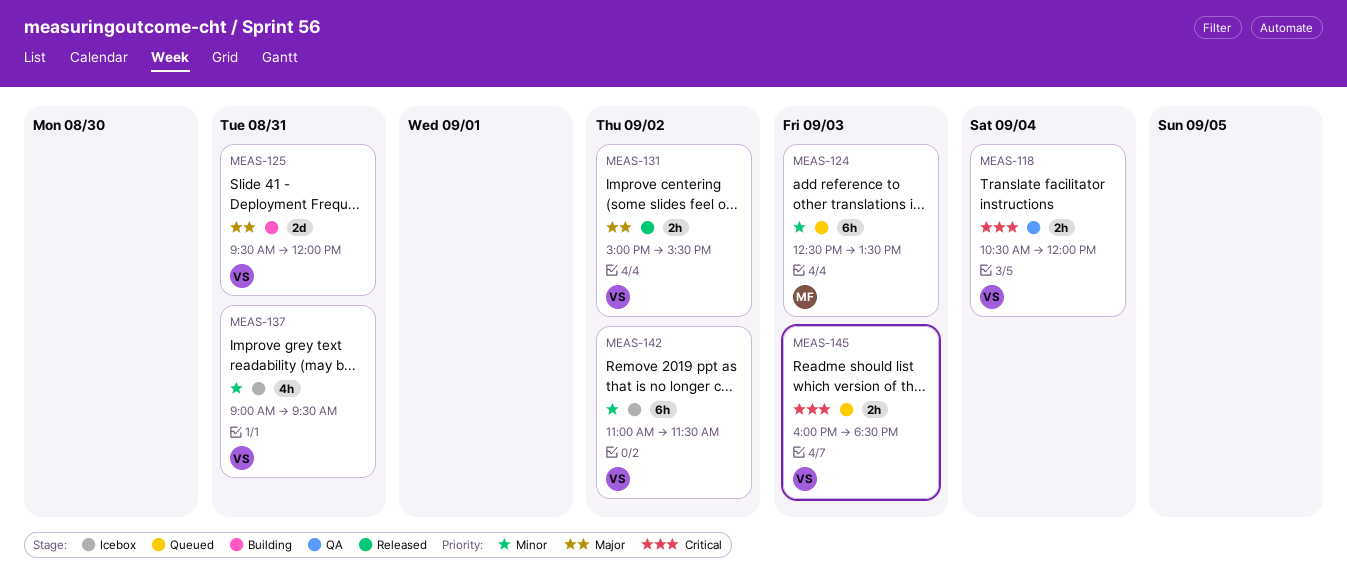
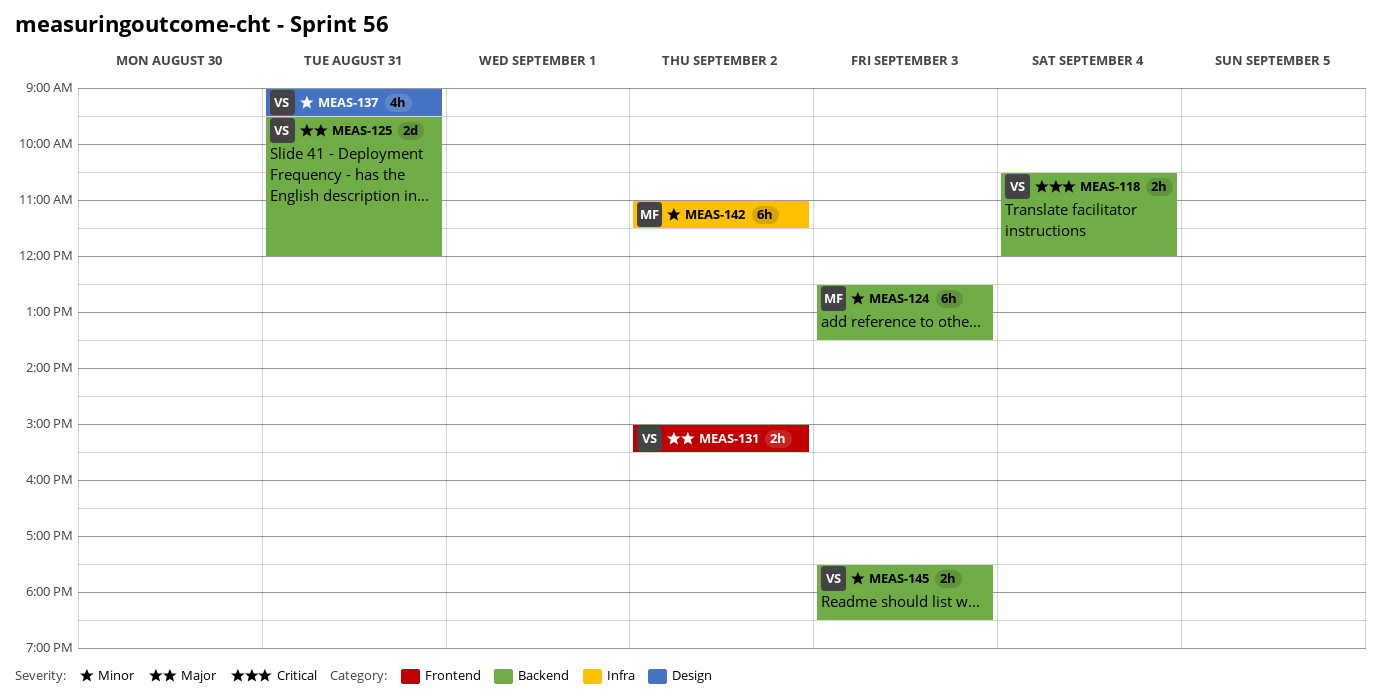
MEAS-142, owner: VS -> MF
MEAS-145, priority: Critical -> Minor
MEAS-145, begins: 16:00 -> 17:30

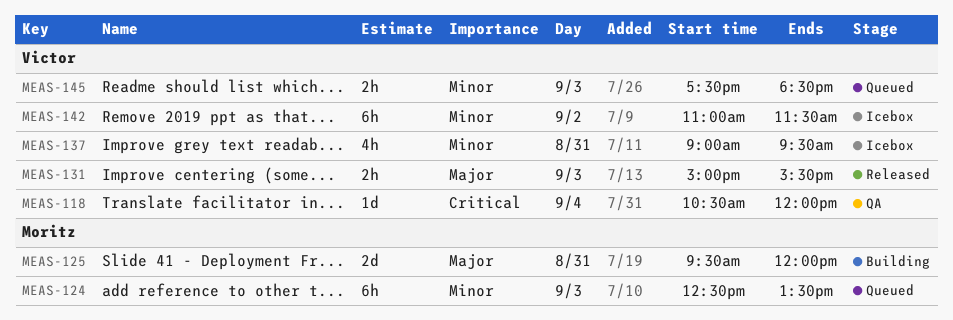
MEAS-118, estimate: 2h -> 1d
MEAS-125, owner: Victor -> Moritz
MEAS-131, day: Sep 2 -> Sep 3
MEAS-142, owner: Moritz -> Victor

